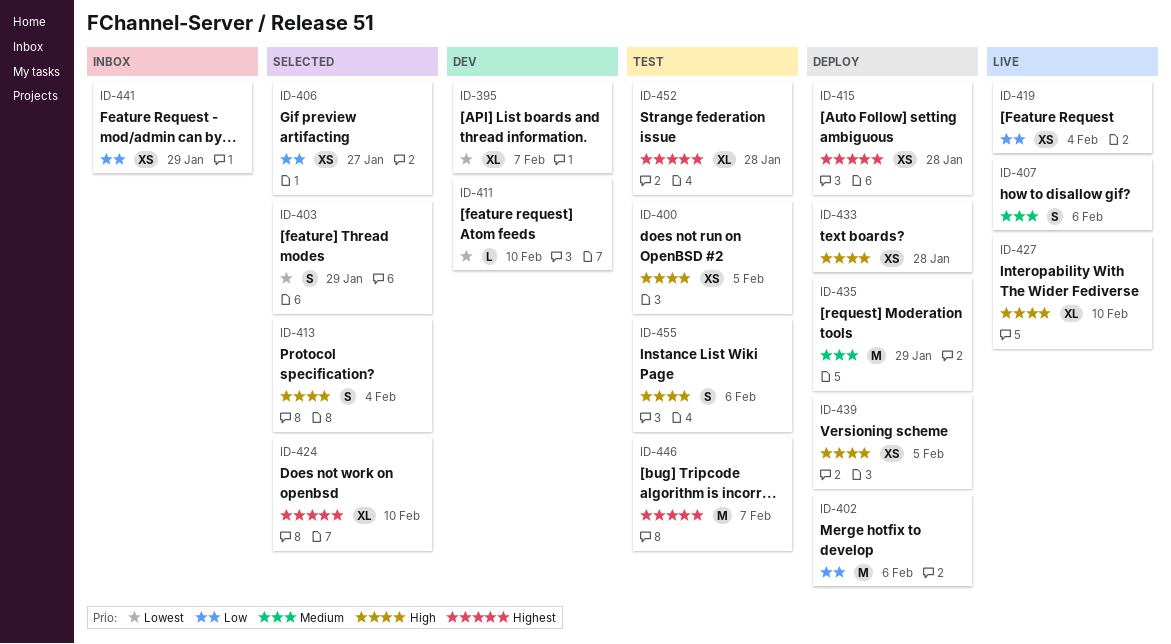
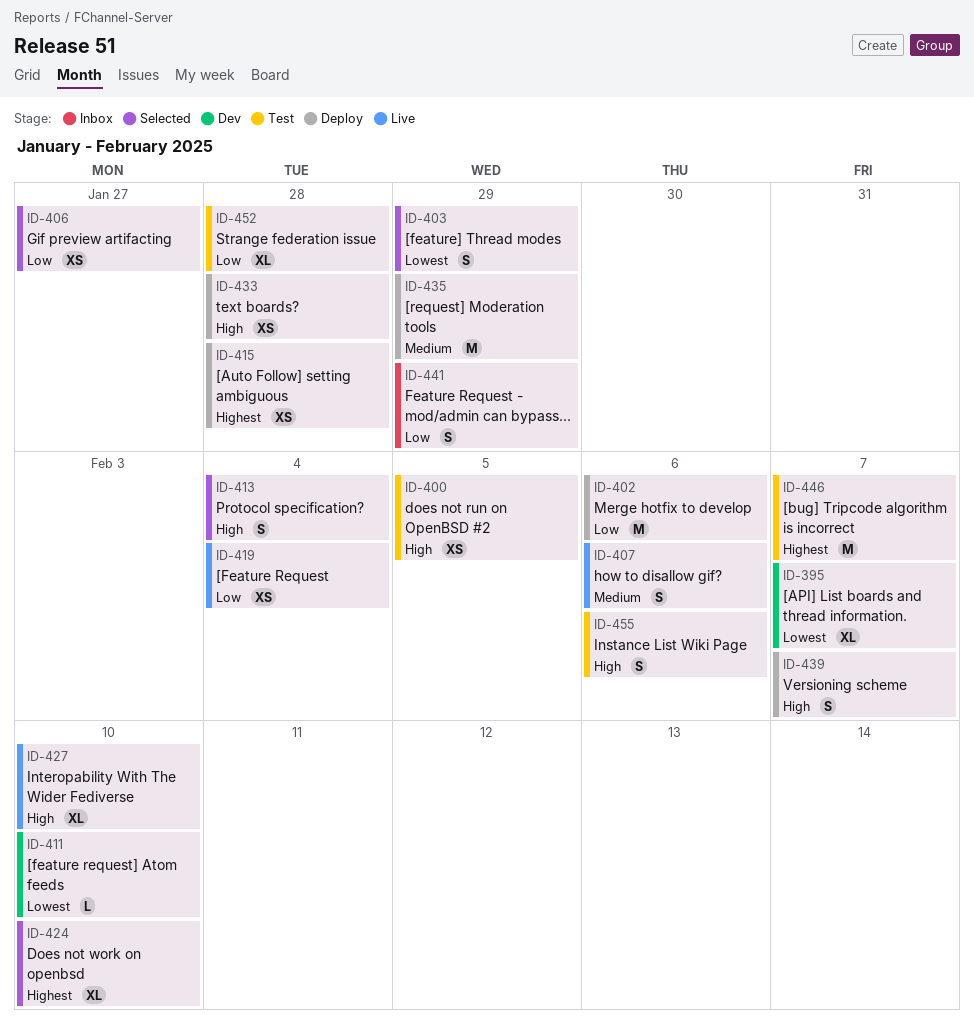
ID-439, estimate: XS -> S
ID-439, due: Feb 5 -> Feb 7
ID-441, estimate: XS -> S
ID-452, priority: Highest -> Low

